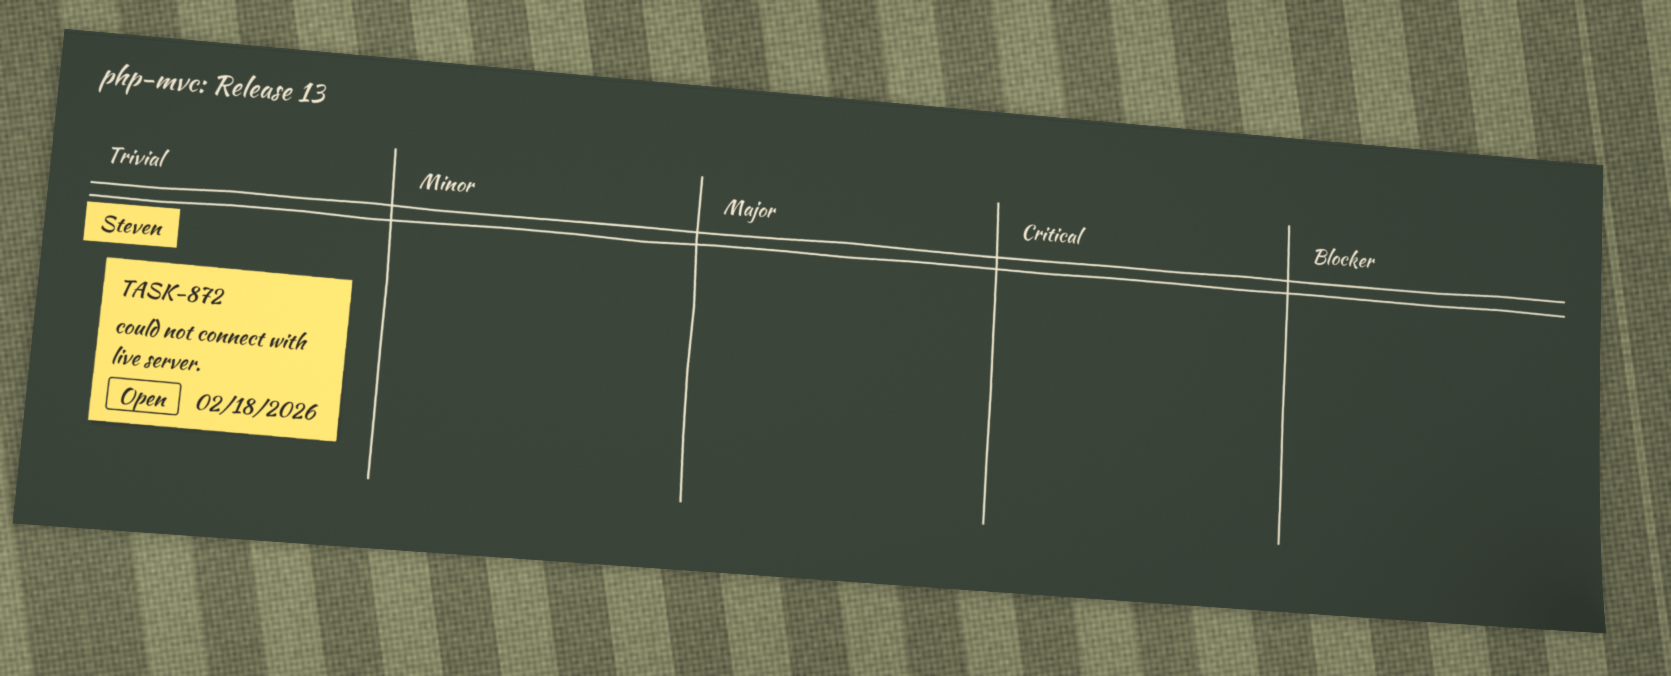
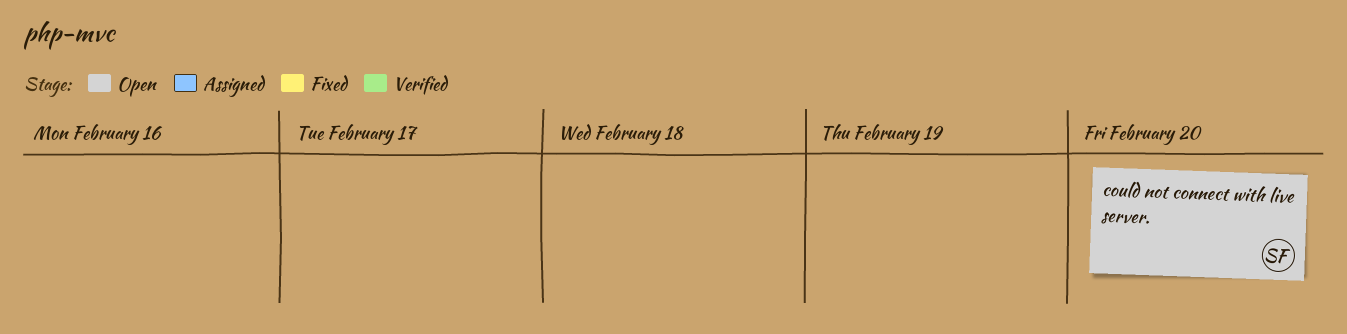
could not connect with live server., due: Feb 18 -> Feb 20

